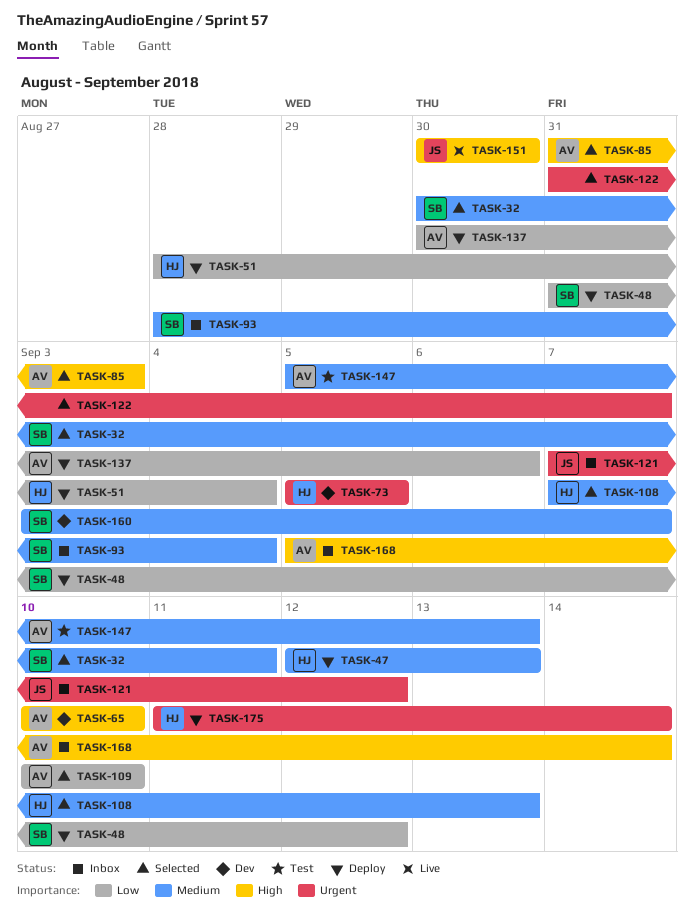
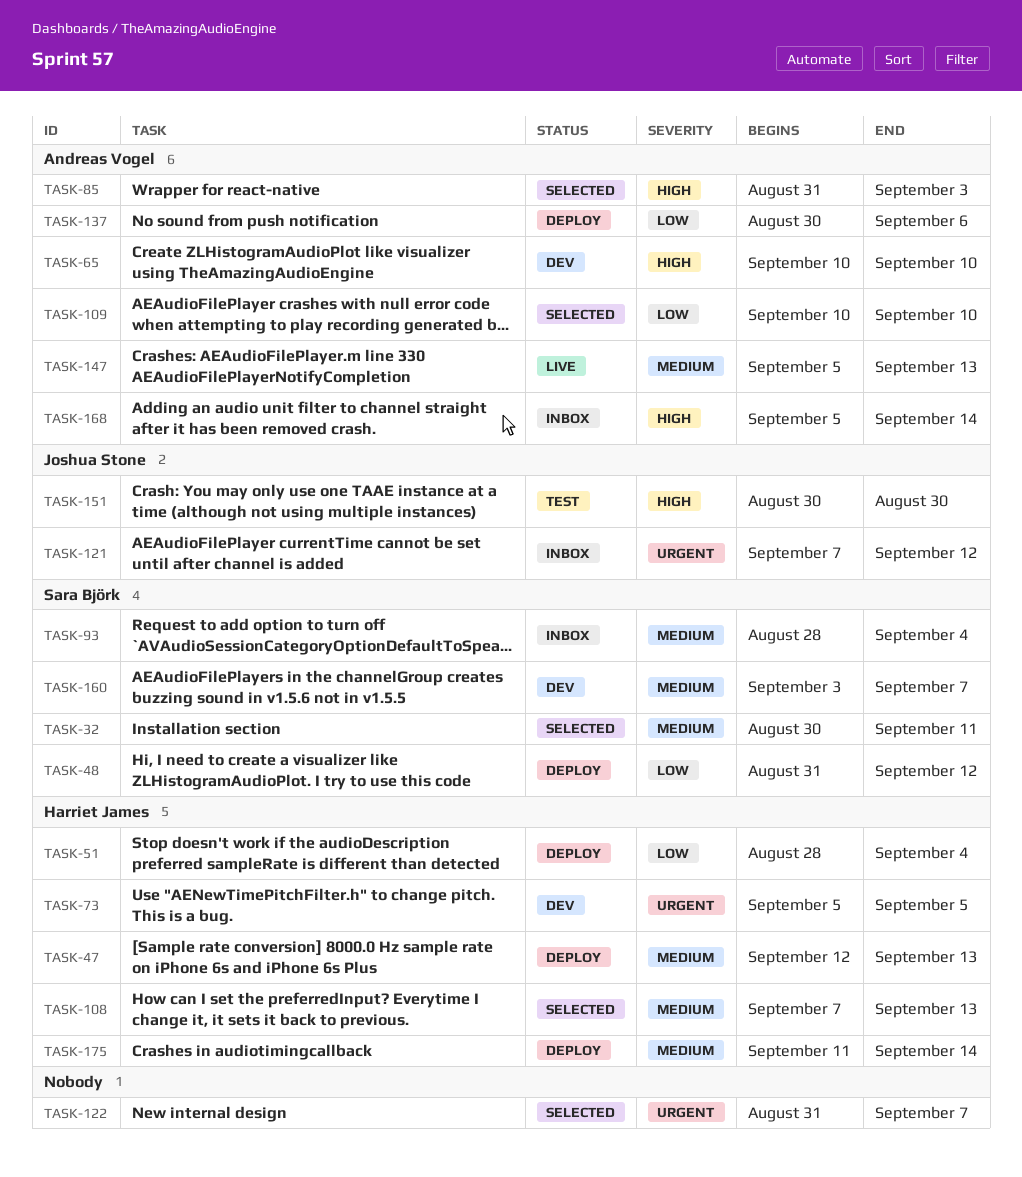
TASK-147, status: Test -> Live
TASK-151, status: Live -> Test
TASK-175, priority: Urgent -> Medium

